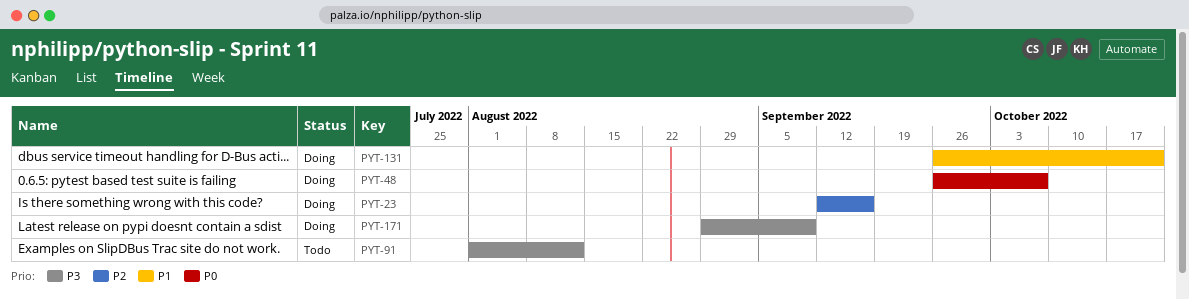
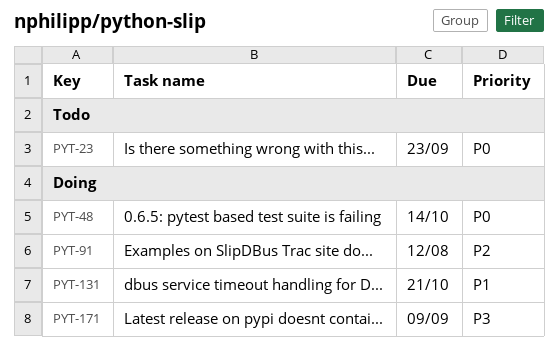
PYT-23, status: Doing -> Todo
PYT-23, priority: P2 -> P0
PYT-23, due: Sep 16 -> Sep 23
PYT-48, due: Oct 7 -> Oct 14
PYT-91, status: Todo -> Doing
PYT-91, priority: P3 -> P2

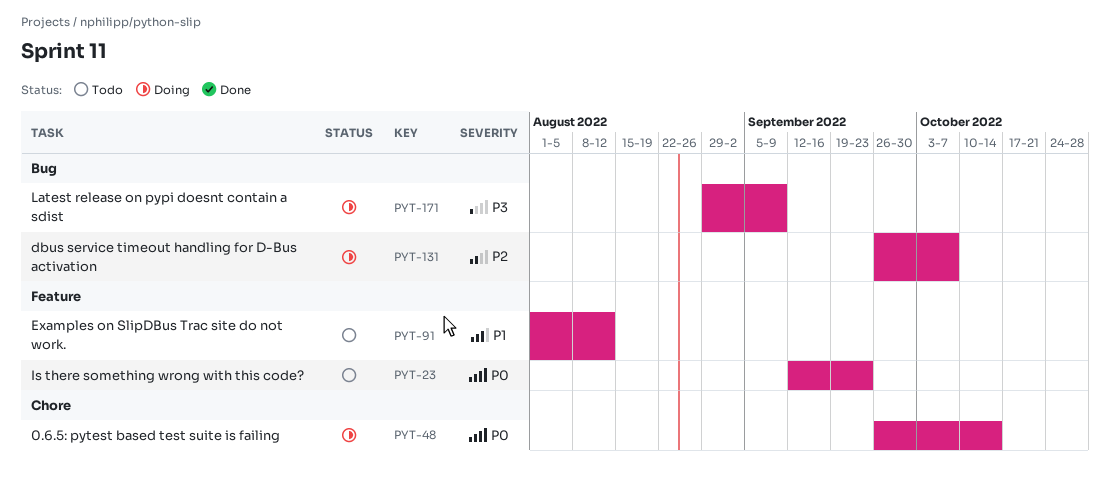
PYT-91, status: Doing -> Todo
PYT-91, priority: P2 -> P1
PYT-131, priority: P1 -> P2
PYT-131, due: Oct 21 -> Oct 7

